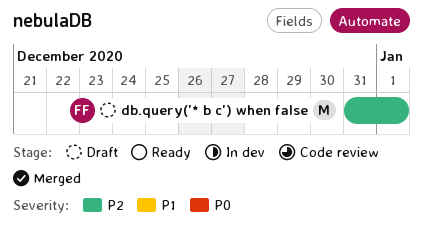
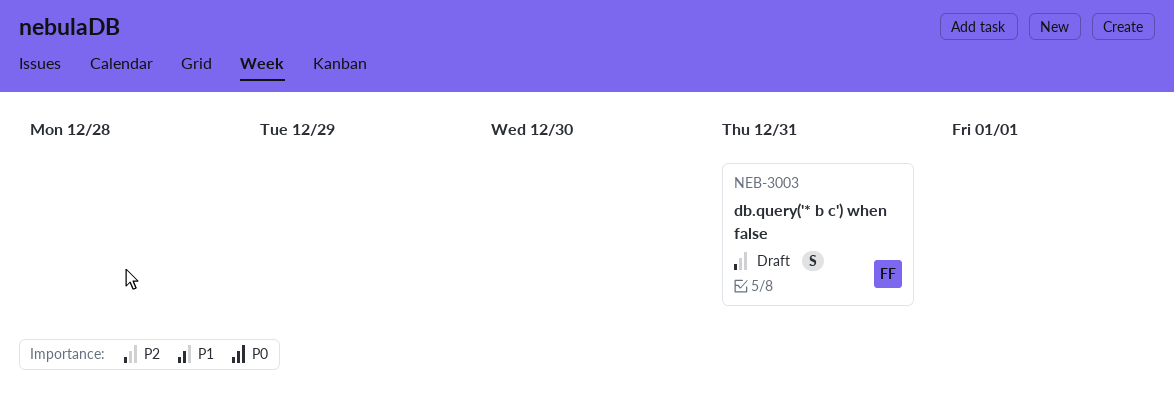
db.query('* b c') when false, estimate: M -> S
db.query('* b c') when false, due: Jan 1 -> Dec 31

